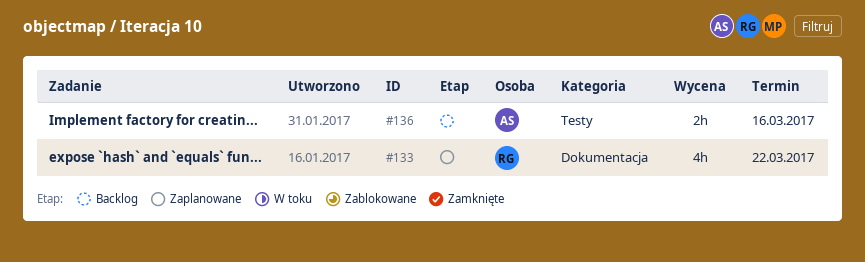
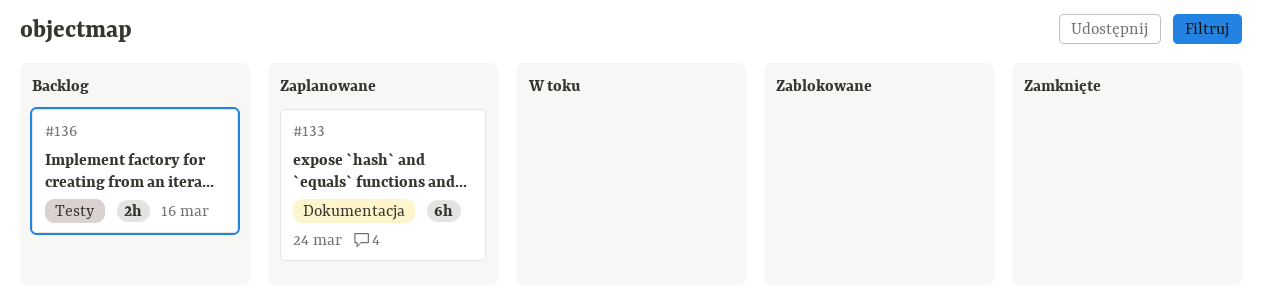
#133, estimate: 4h -> 6h
#133, due: Mar 22 -> Mar 24

